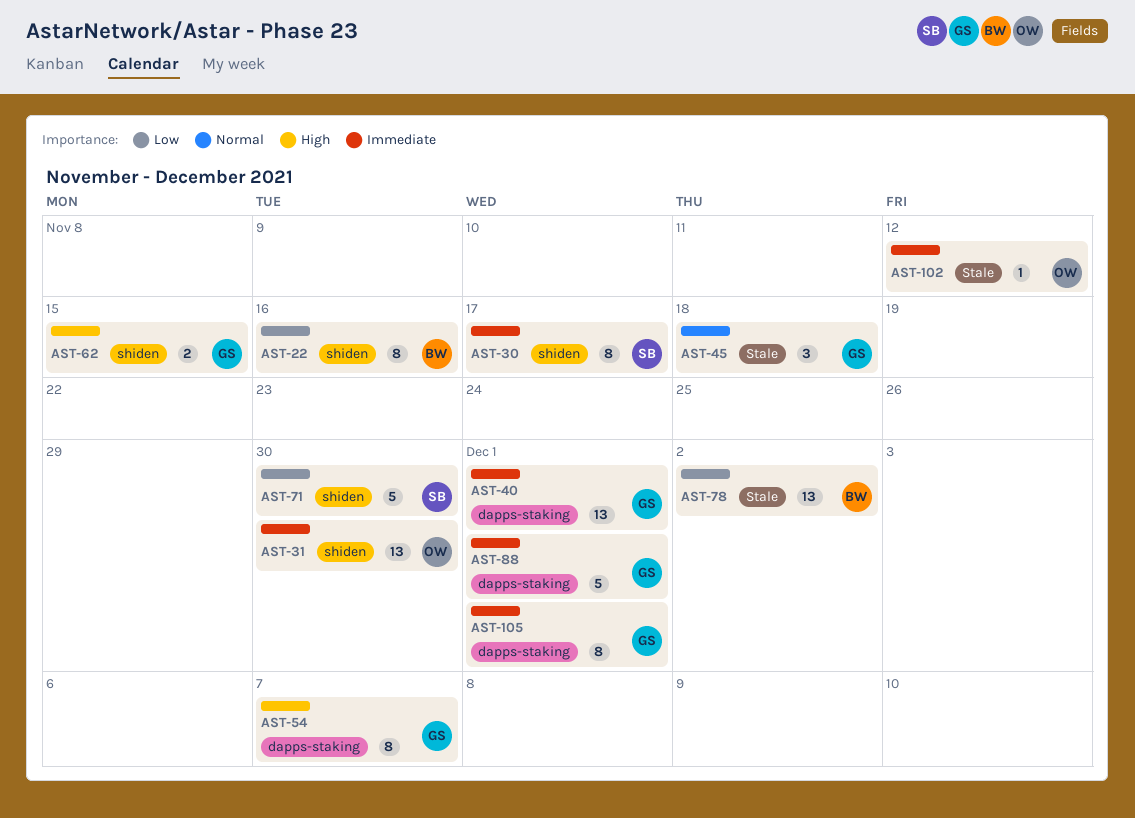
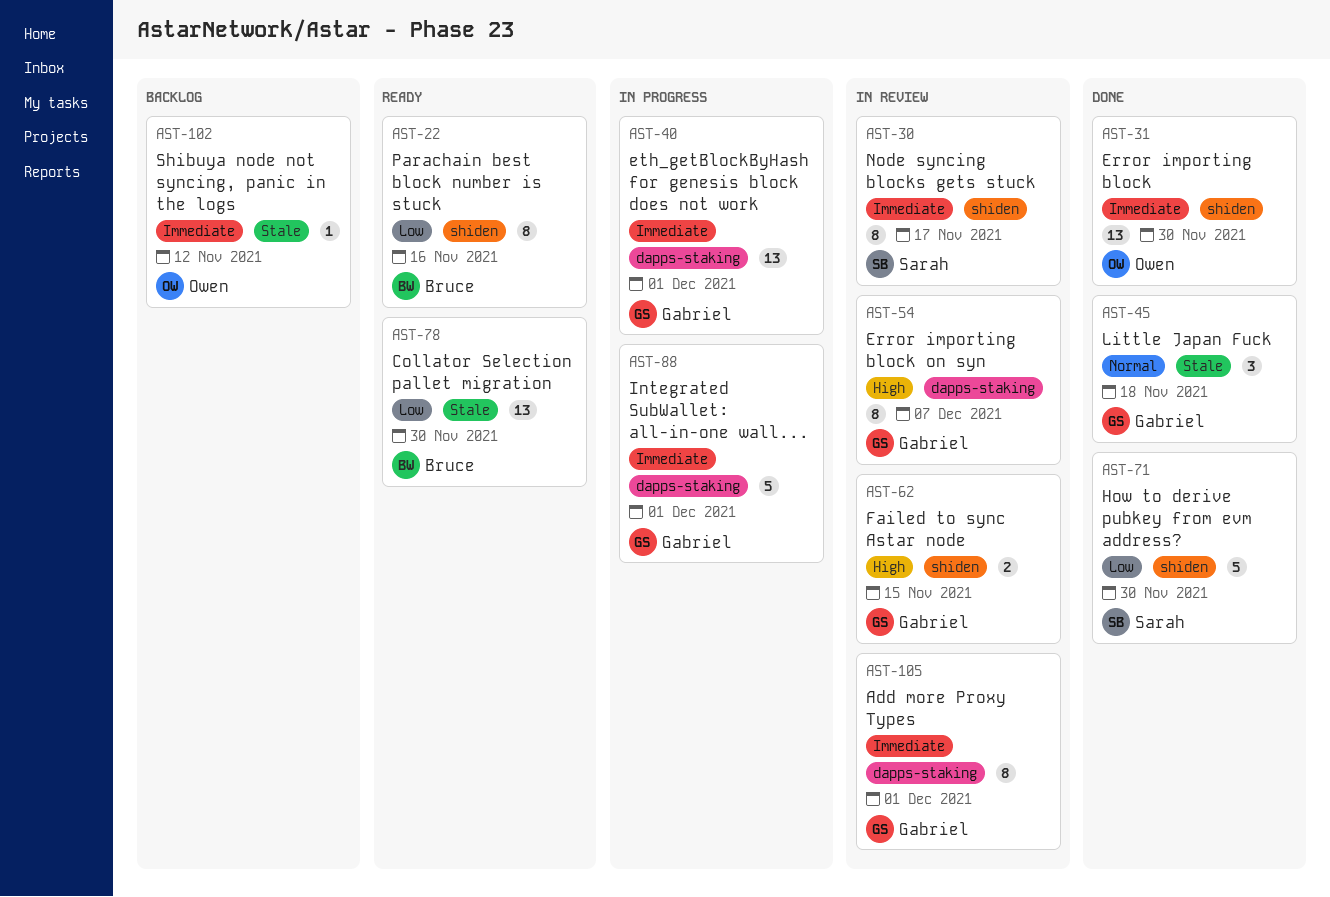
AST-78, due: Dec 2 -> Nov 30

